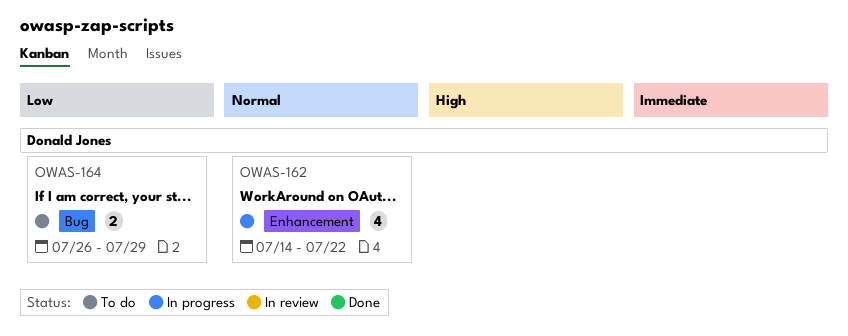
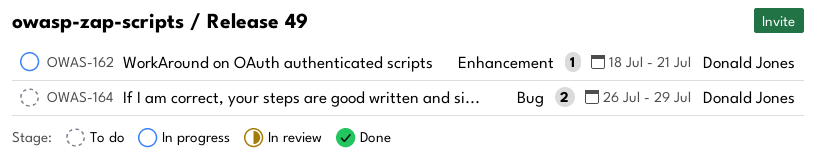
OWAS-162, estimate: 4 -> 1
OWAS-162, start: Jul 14 -> Jul 18
OWAS-162, due: Jul 22 -> Jul 21

